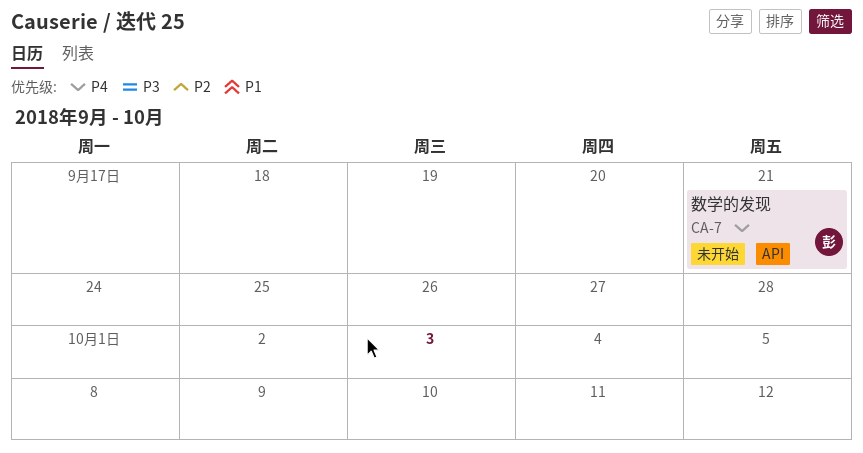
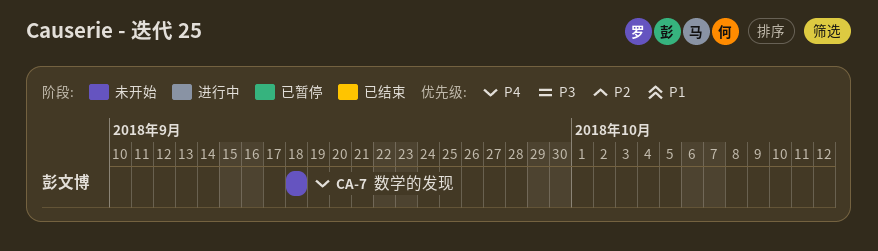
CA-7, due: Sep 21 -> Sep 18

